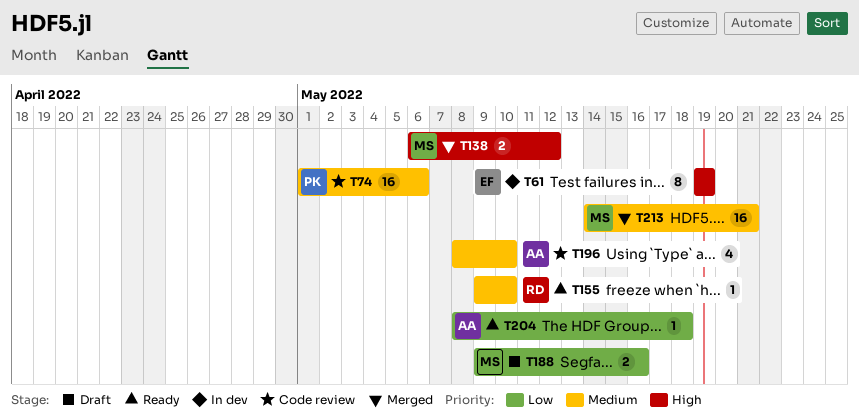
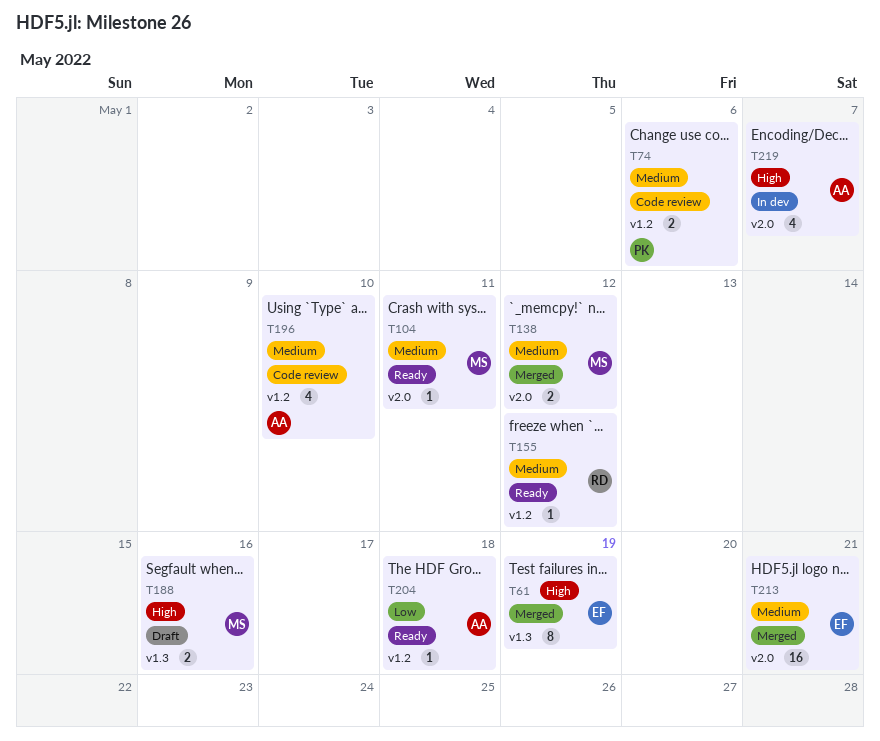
T61, status: In dev -> Merged
T74, estimate: 16 -> 2
T104: none -> present
T138, priority: High -> Medium
T155, due: May 10 -> May 12
T188, priority: Low -> High
T213, owner: MS -> EF
T219: none -> present

